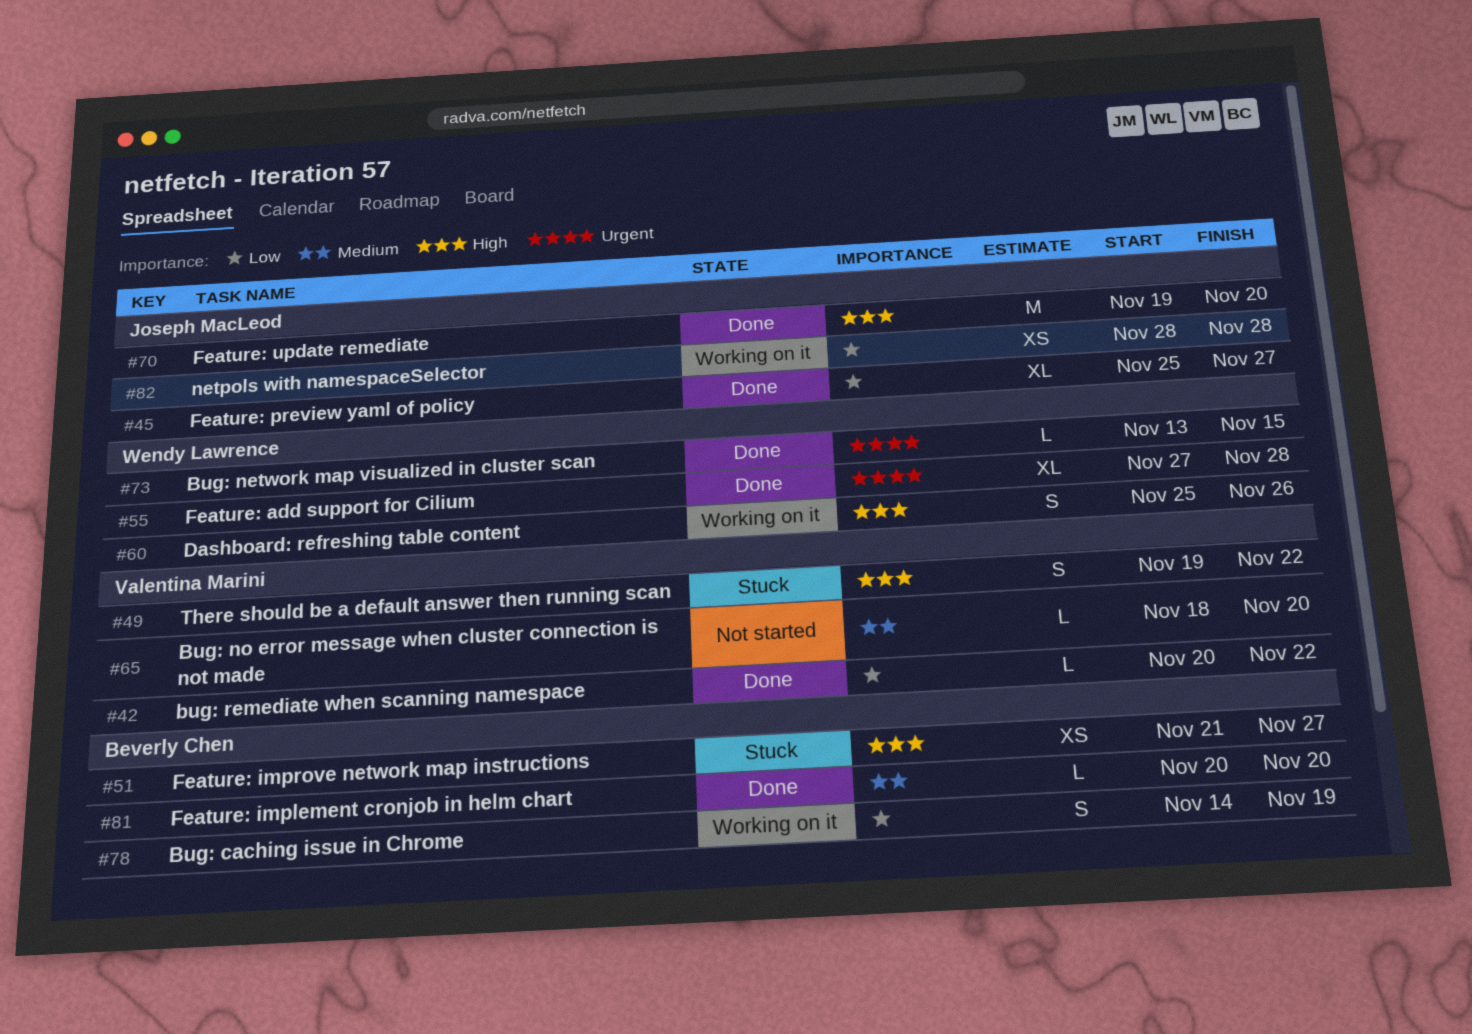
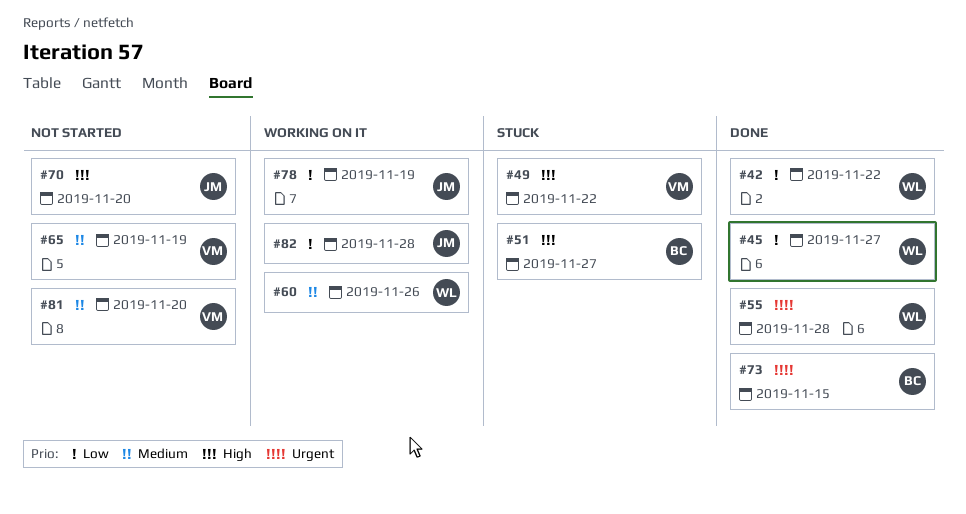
#42, owner: Valentina Marini -> Wendy Lawrence
#45, owner: Joseph MacLeod -> Wendy Lawrence
#60, priority: High -> Medium
#65, due: Nov 20 -> Nov 19
#70, status: Done -> Not started
#73, owner: Wendy Lawrence -> Beverly Chen
#78, owner: Beverly Chen -> Joseph MacLeod
#81, status: Done -> Not started
#81, owner: Beverly Chen -> Valentina Marini

